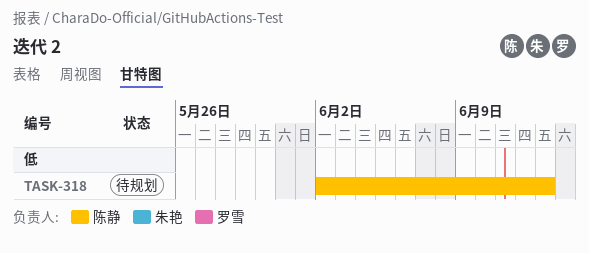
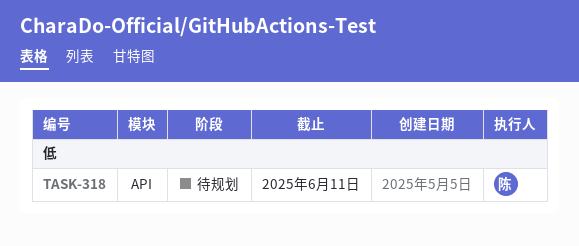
TASK-318, due: Jun 13 -> Jun 11

